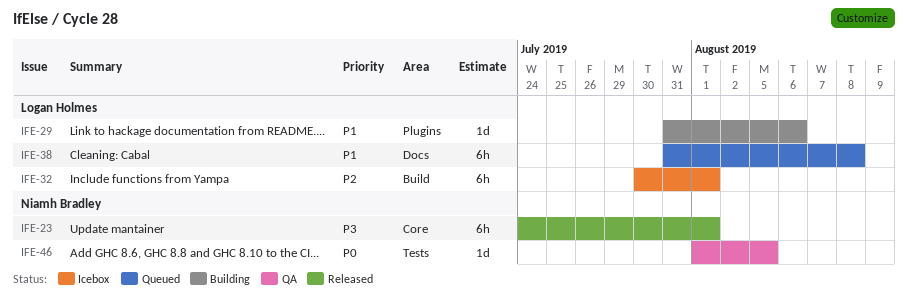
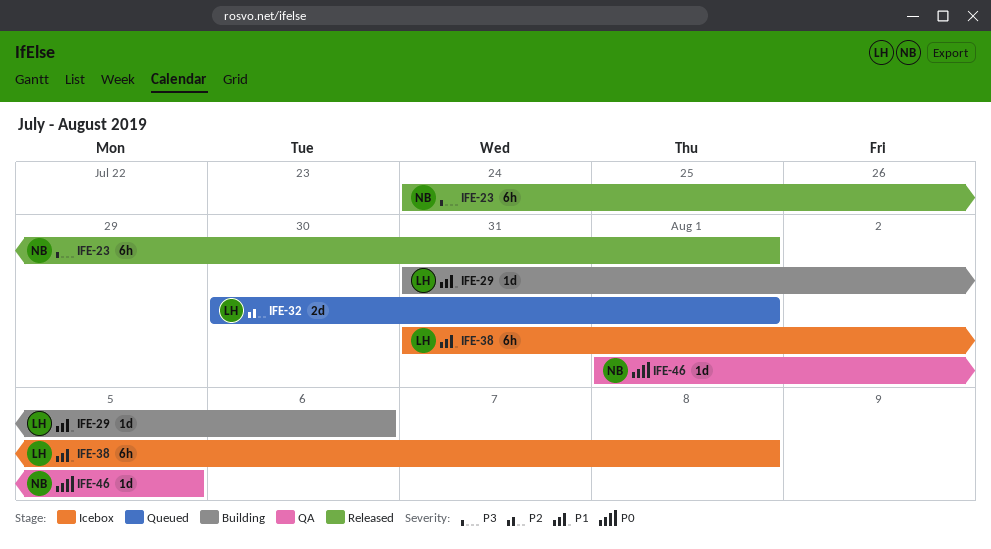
IFE-32, status: Icebox -> Queued
IFE-32, estimate: 6h -> 2d
IFE-38, status: Queued -> Icebox

